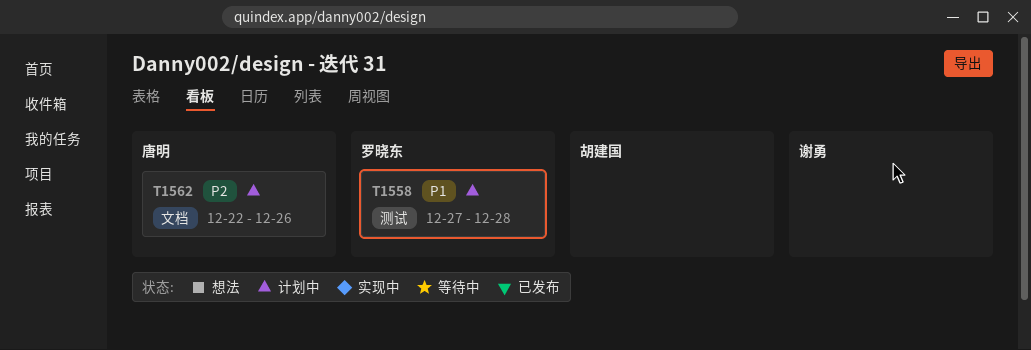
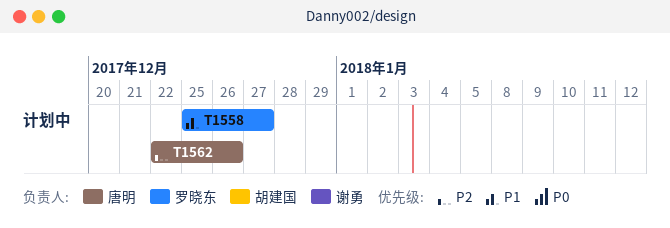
T1558, start: Dec 27 -> Dec 25
T1558, due: Dec 28 -> Dec 27

